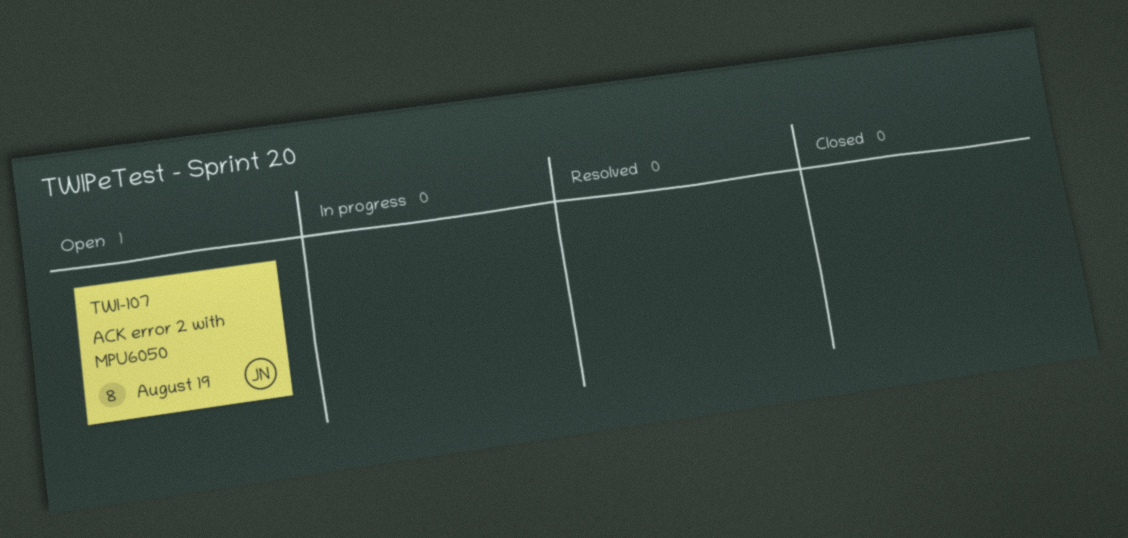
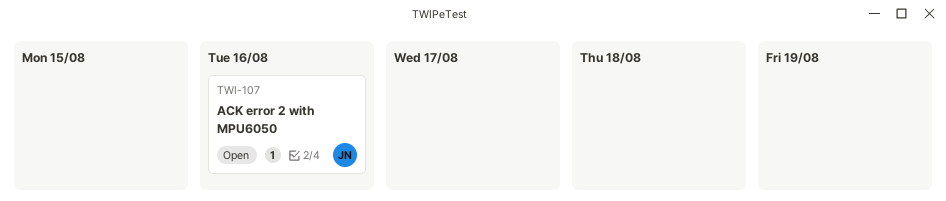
TWI-107, estimate: 8 -> 1
TWI-107, due: Aug 19 -> Aug 16

